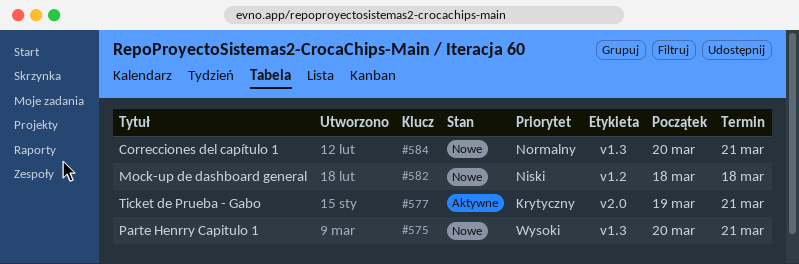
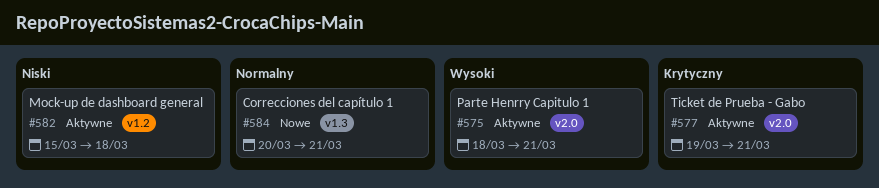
#575, status: Nowe -> Aktywne
#575, label: v1.3 -> v2.0
#575, start: Mar 20 -> Mar 18
#582, status: Nowe -> Aktywne
#582, start: Mar 18 -> Mar 15

